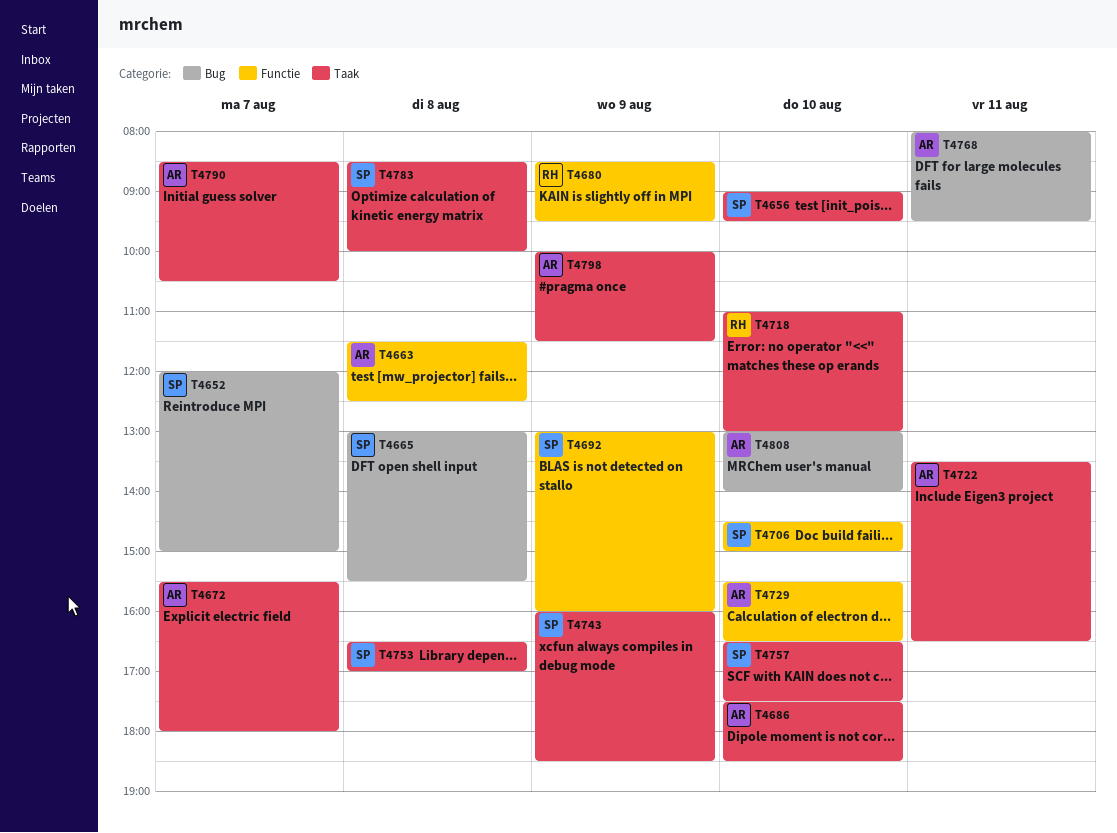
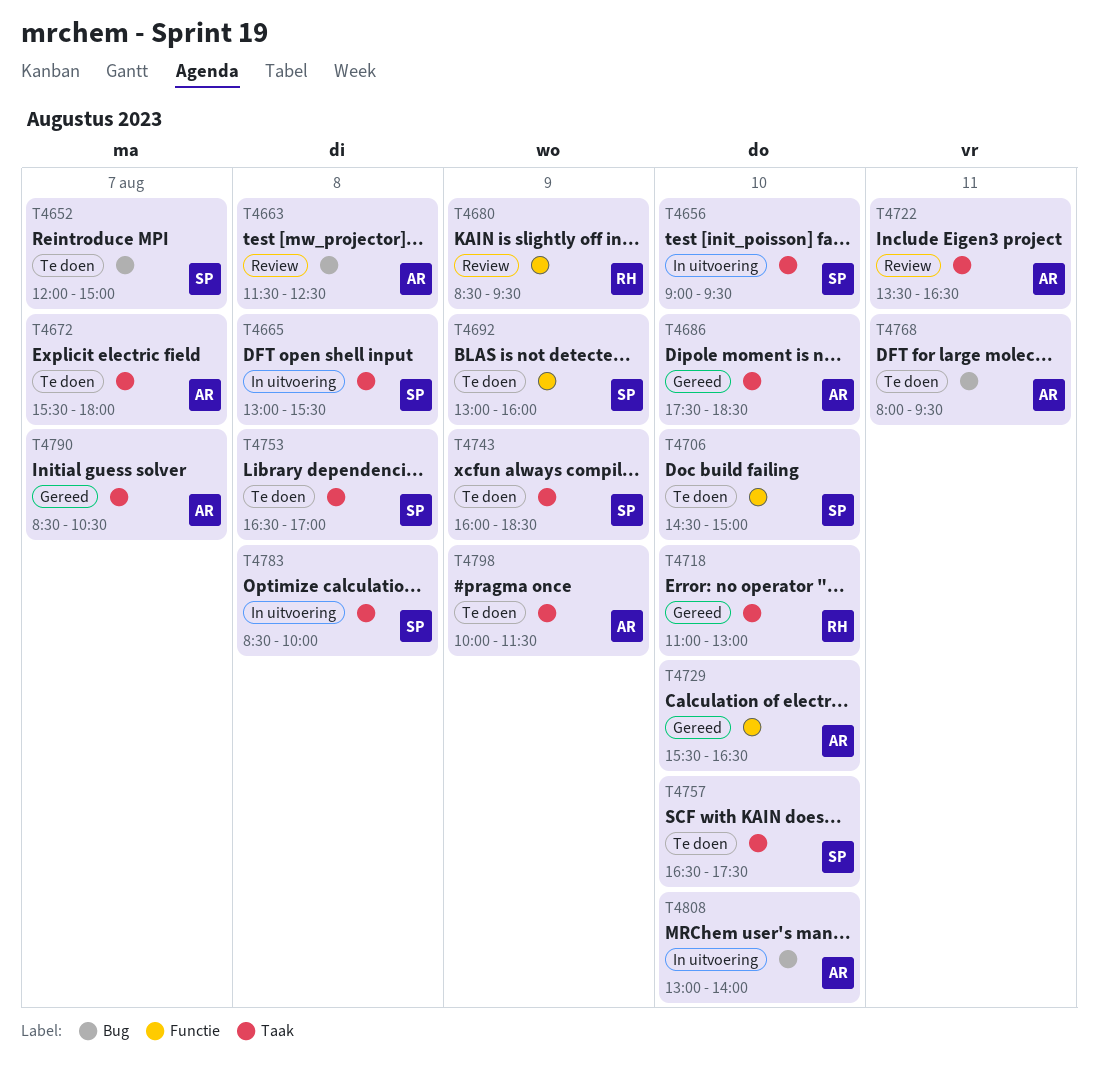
T4663, label: Functie -> Bug
T4665, label: Bug -> Taak

